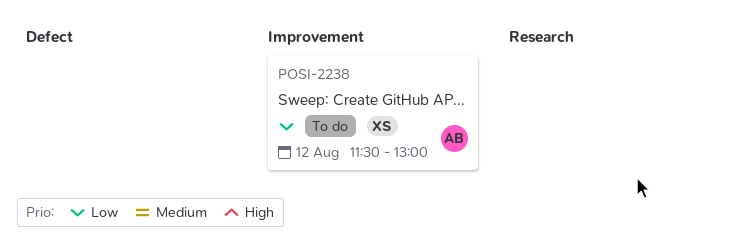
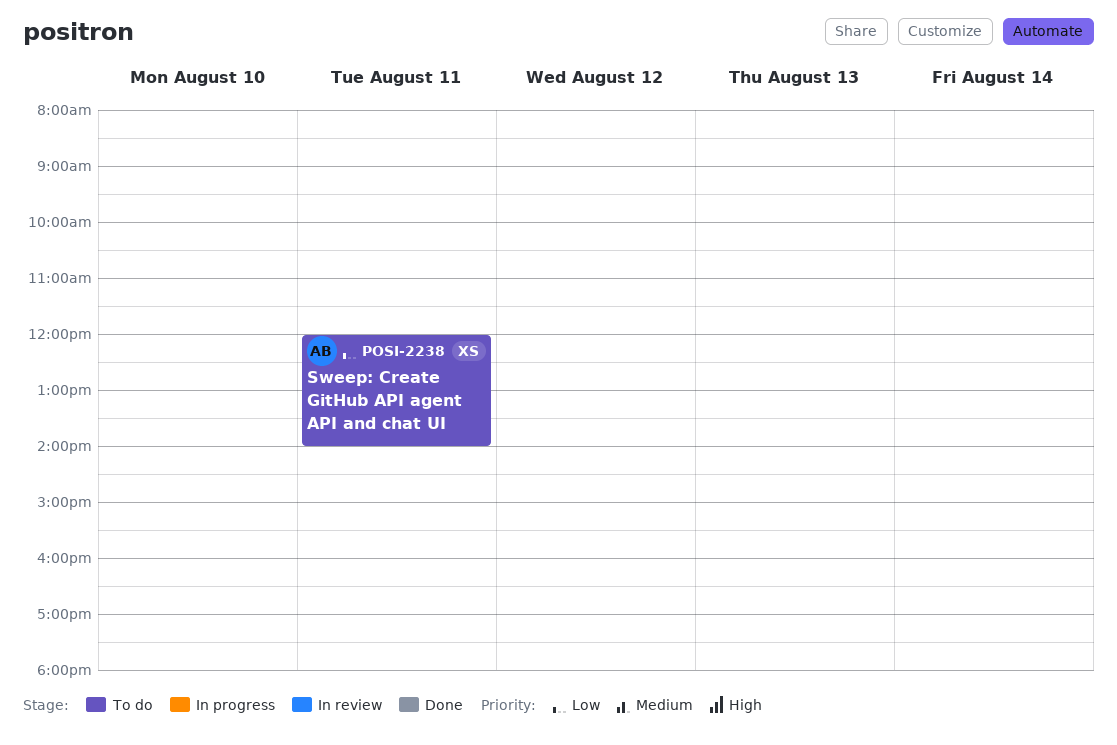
POSI-2238, day: Aug 12 -> Aug 11
POSI-2238, begins: 11:30 -> 12:00
POSI-2238, ends: 13:00 -> 14:00

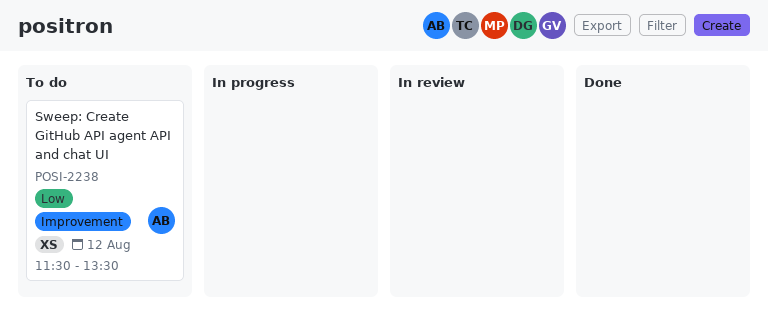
POSI-2238, day: Aug 11 -> Aug 12
POSI-2238, begins: 12:00 -> 11:30
POSI-2238, ends: 14:00 -> 13:30

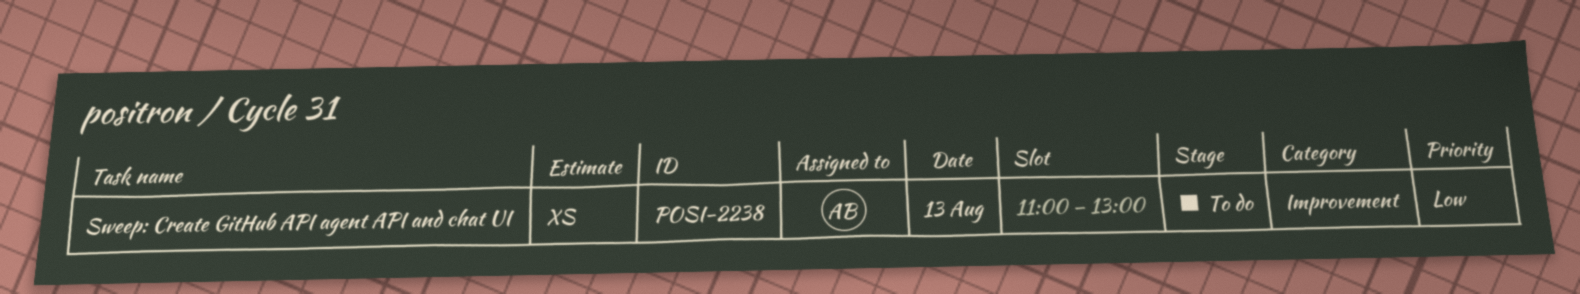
POSI-2238, day: Aug 12 -> Aug 13
POSI-2238, begins: 11:30 -> 11:00
POSI-2238, ends: 13:30 -> 13:00

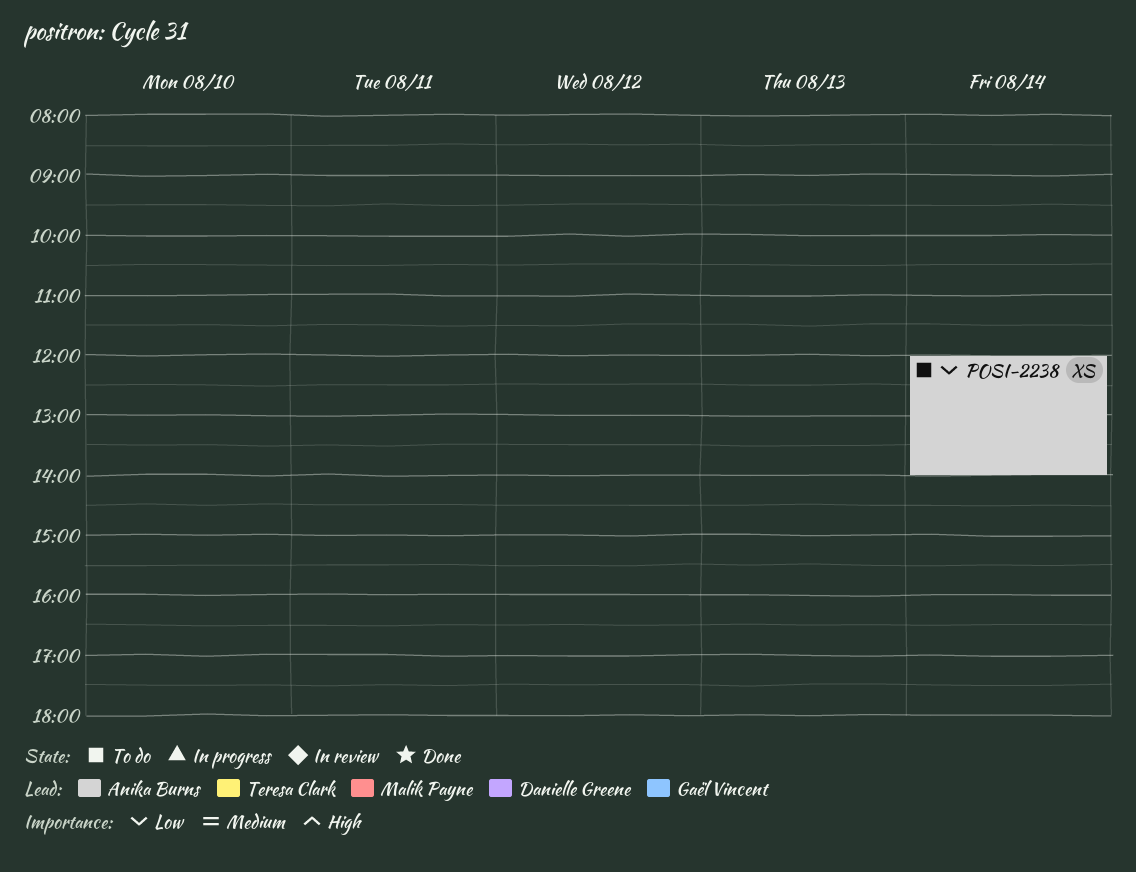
POSI-2238, day: Aug 13 -> Aug 14
POSI-2238, begins: 11:00 -> 12:00
POSI-2238, ends: 13:00 -> 14:00

